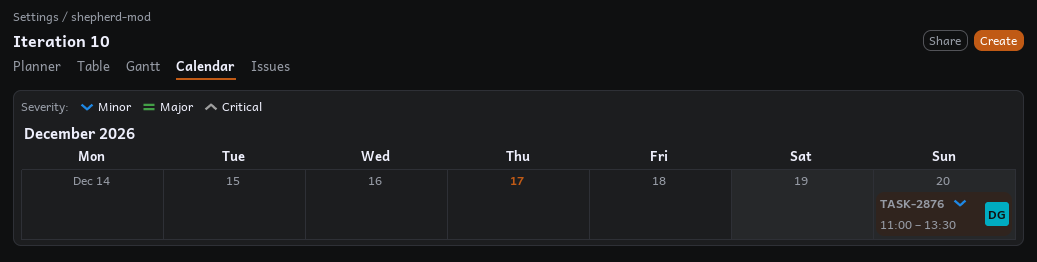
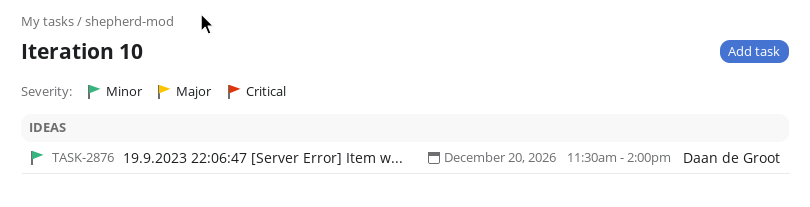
TASK-2876, begins: 11:00 -> 11:30
TASK-2876, ends: 13:30 -> 14:00

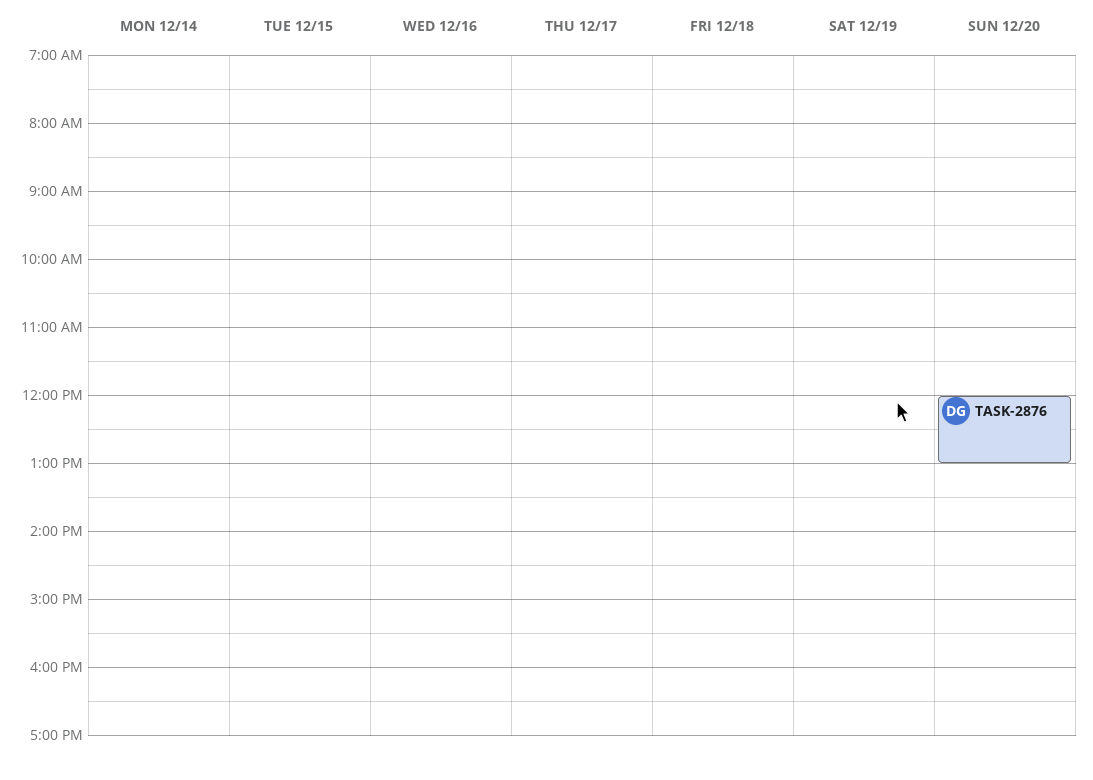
TASK-2876, begins: 11:30 -> 12:00
TASK-2876, ends: 14:00 -> 13:00

